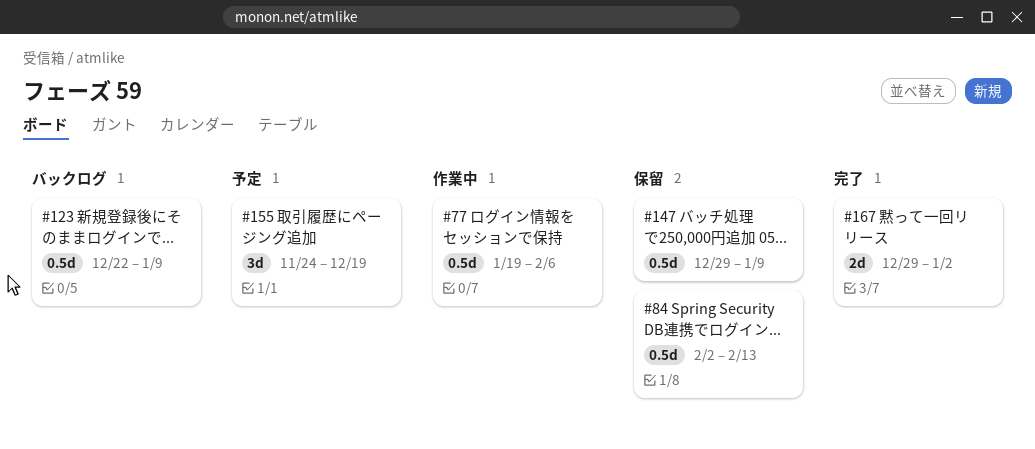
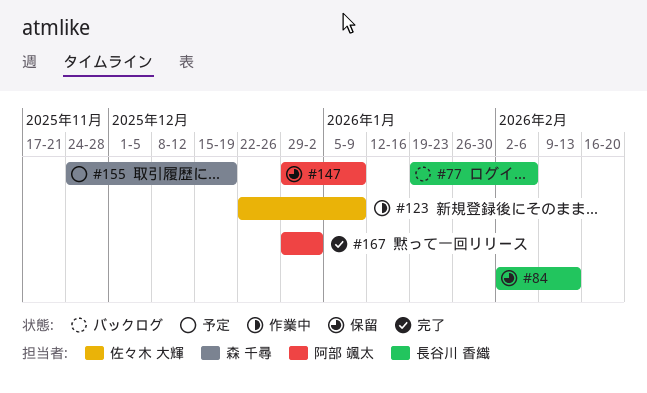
#77, status: 作業中 -> バックログ
#123, status: バックログ -> 作業中

